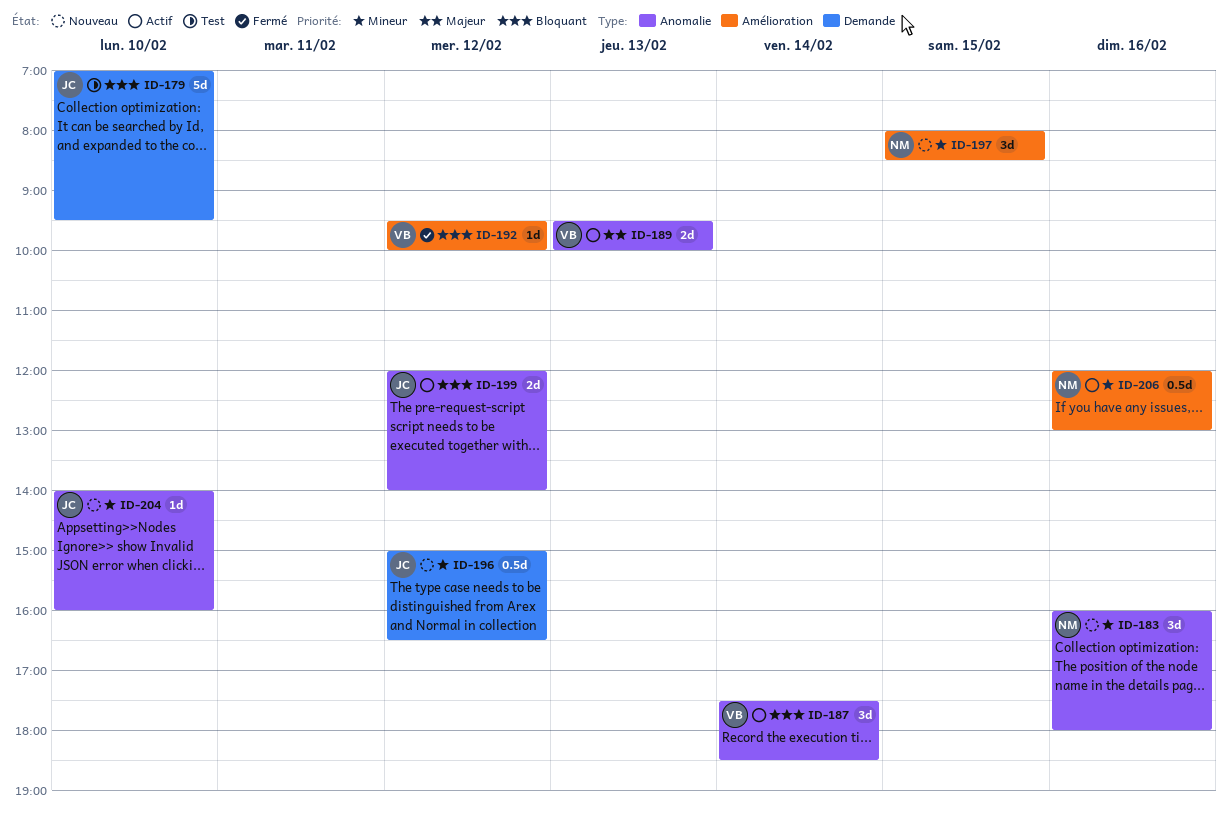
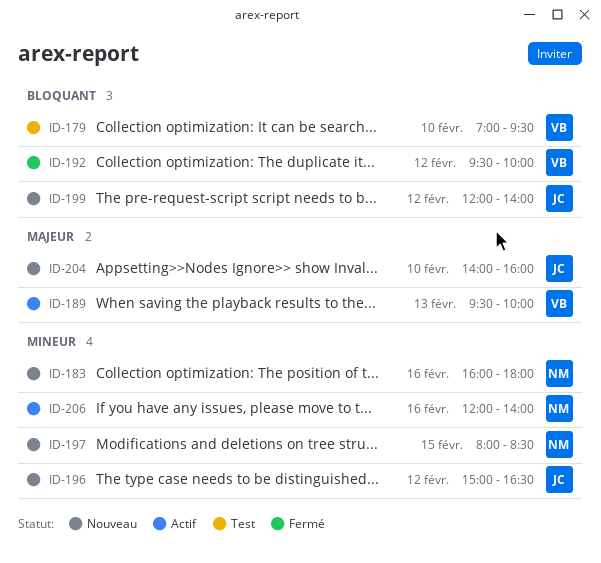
ID-179, owner: JC -> VB
ID-187: present -> none
ID-199, status: Actif -> Nouveau
ID-204, priority: Mineur -> Majeur
ID-206, ends: 13:00 -> 14:00

